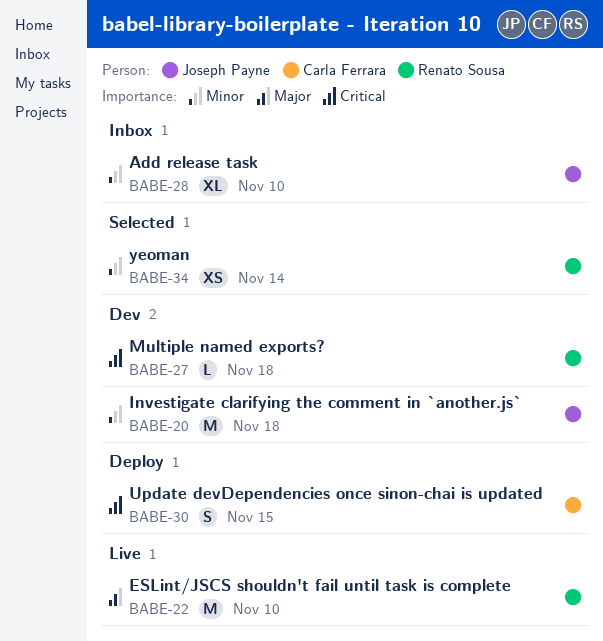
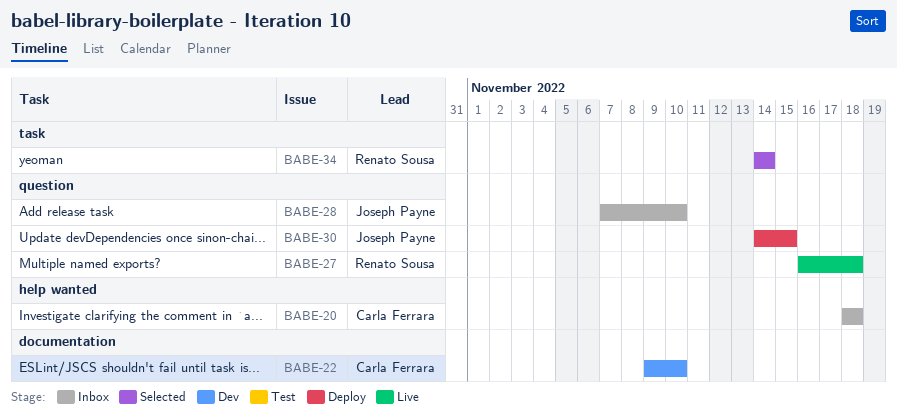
BABE-20, status: Dev -> Inbox
BABE-20, owner: Joseph Payne -> Carla Ferrara
BABE-22, status: Live -> Dev
BABE-22, owner: Renato Sousa -> Carla Ferrara
BABE-27, status: Dev -> Live
BABE-30, owner: Carla Ferrara -> Joseph Payne

